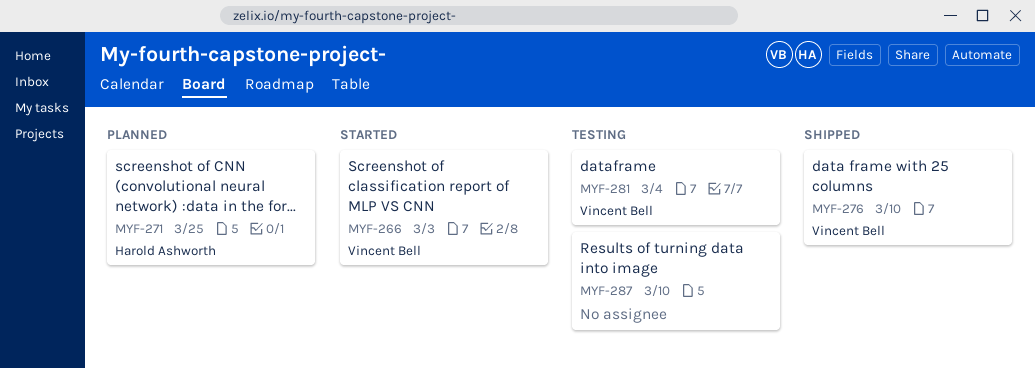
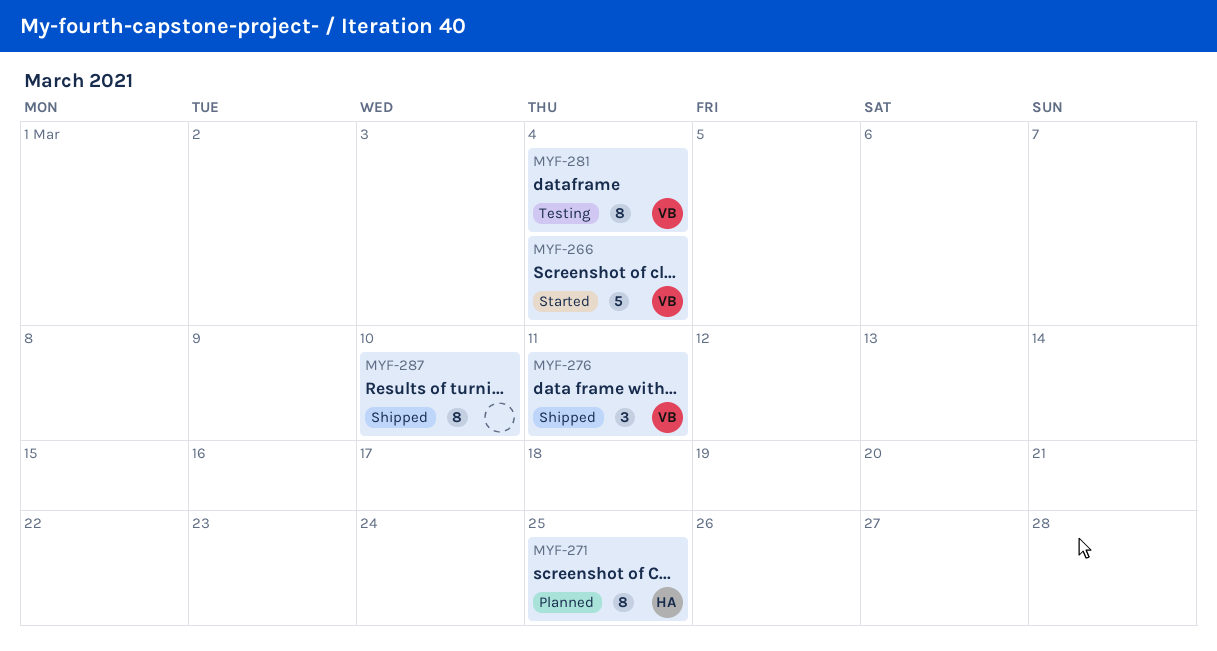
MYF-266, due: Mar 3 -> Mar 4
MYF-276, due: Mar 10 -> Mar 11
MYF-287, status: Testing -> Shipped

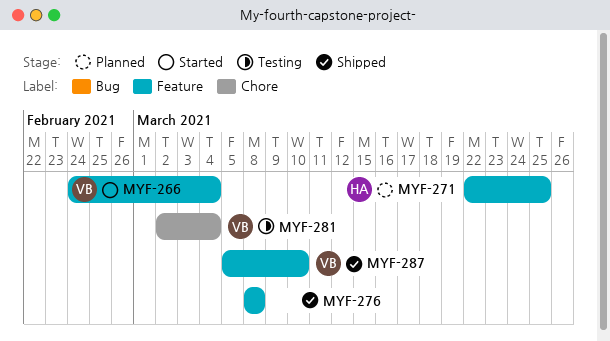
MYF-276, owner: VB -> none
MYF-276, due: Mar 11 -> Mar 8
MYF-287, owner: none -> VB

